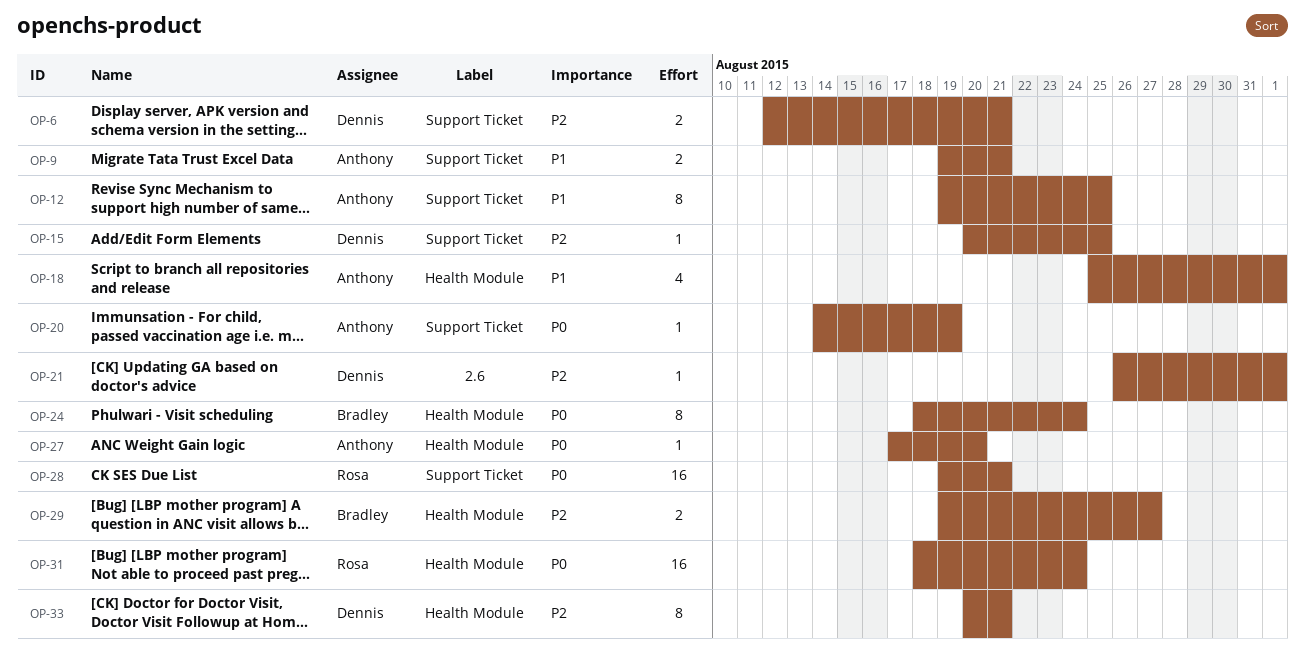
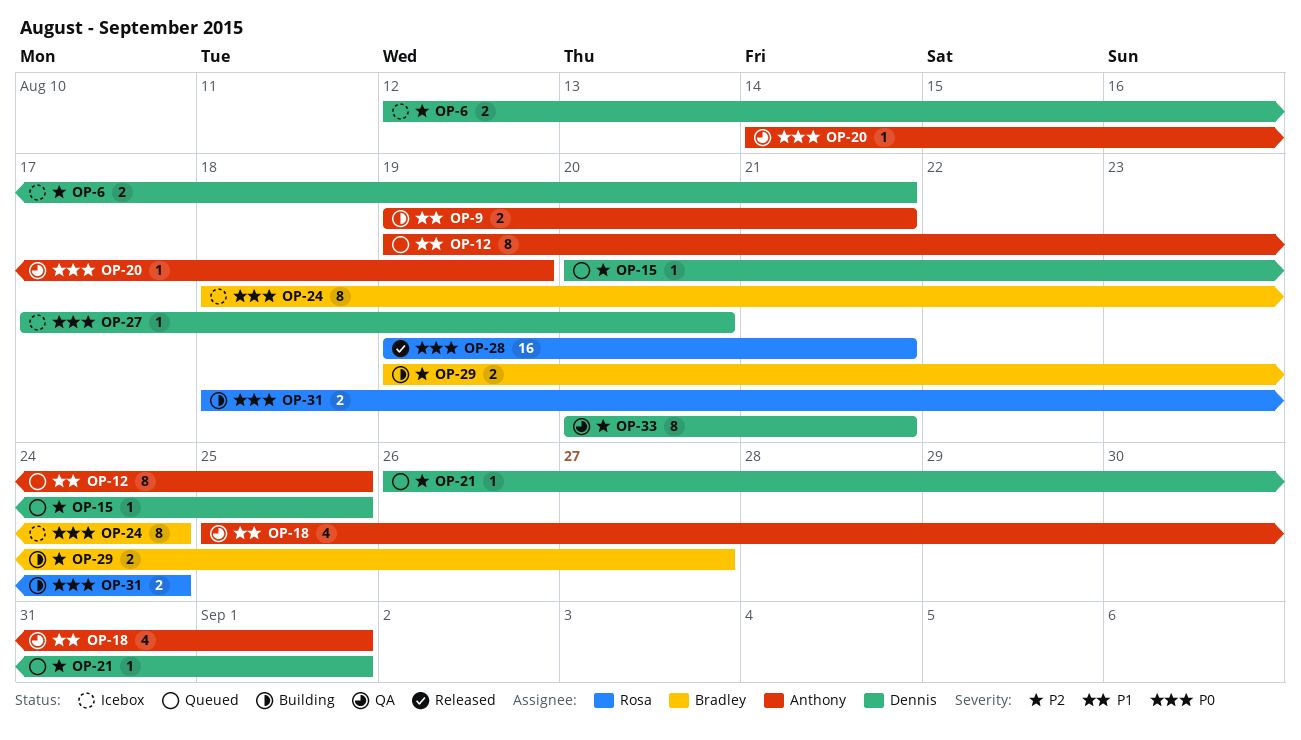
OP-27, owner: Anthony -> Dennis
OP-31, estimate: 16 -> 2

